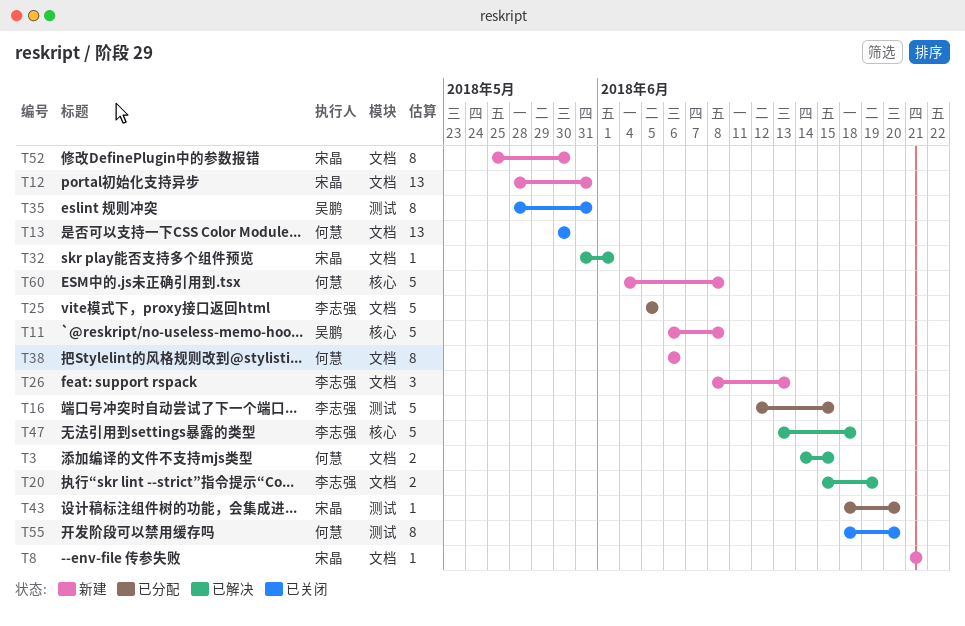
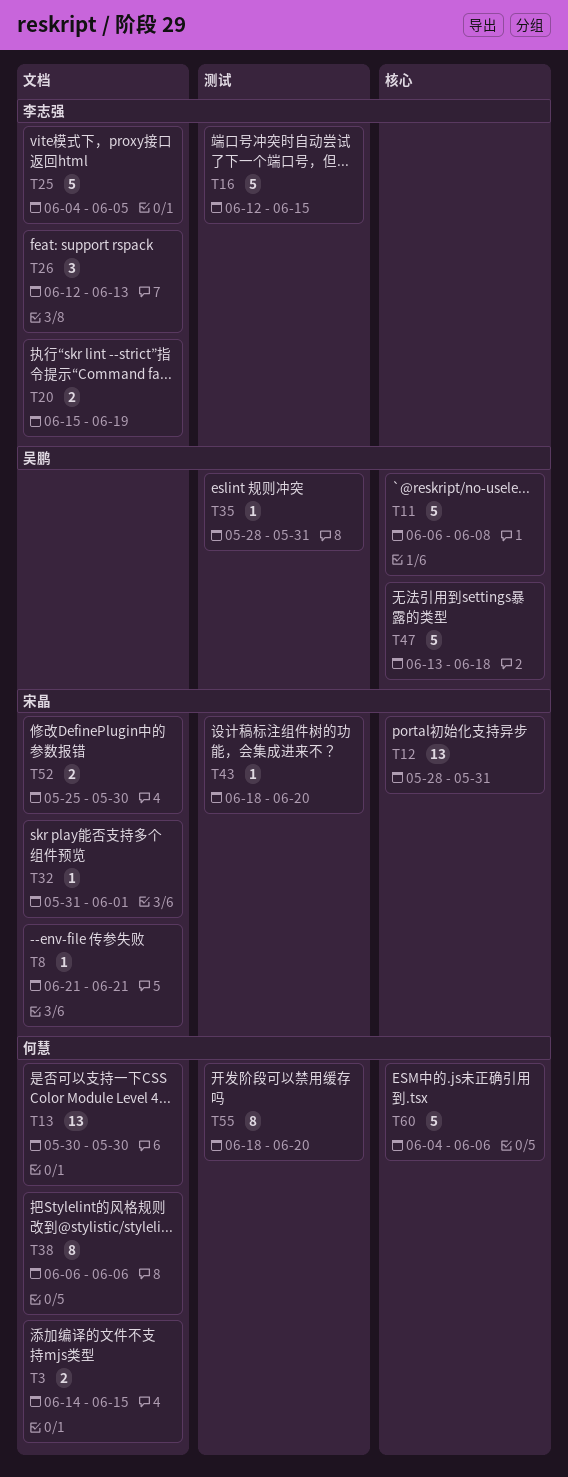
T12, label: 文档 -> 核心
T25, start: Jun 5 -> Jun 4
T26, start: Jun 8 -> Jun 12
T35, estimate: 8 -> 1
T47, owner: 李志强 -> 吴鹏
T52, estimate: 8 -> 2
T60, due: Jun 8 -> Jun 6

